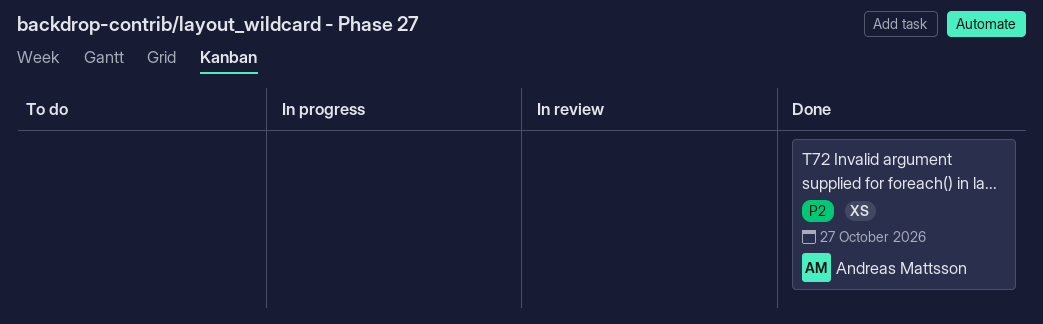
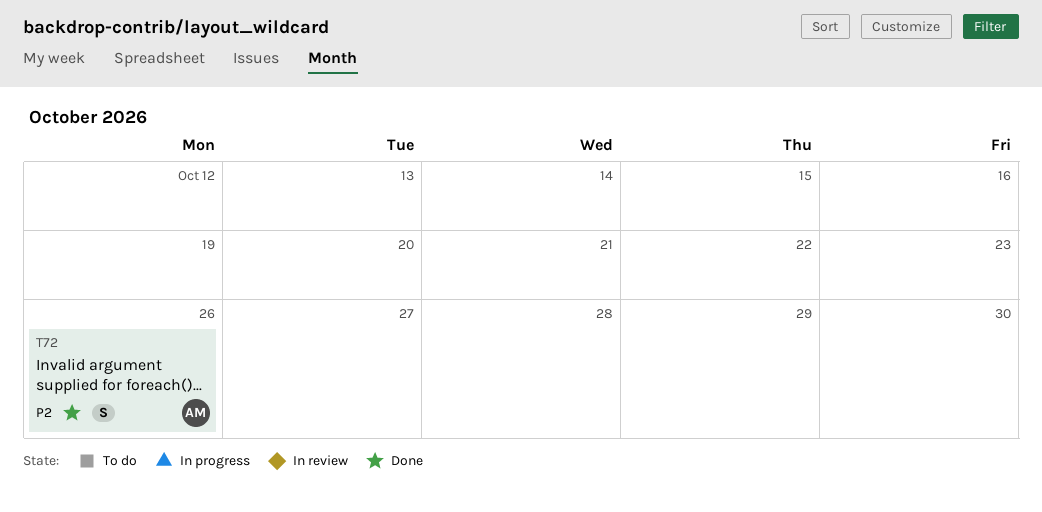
T72, estimate: XS -> S
T72, due: Oct 27 -> Oct 26

